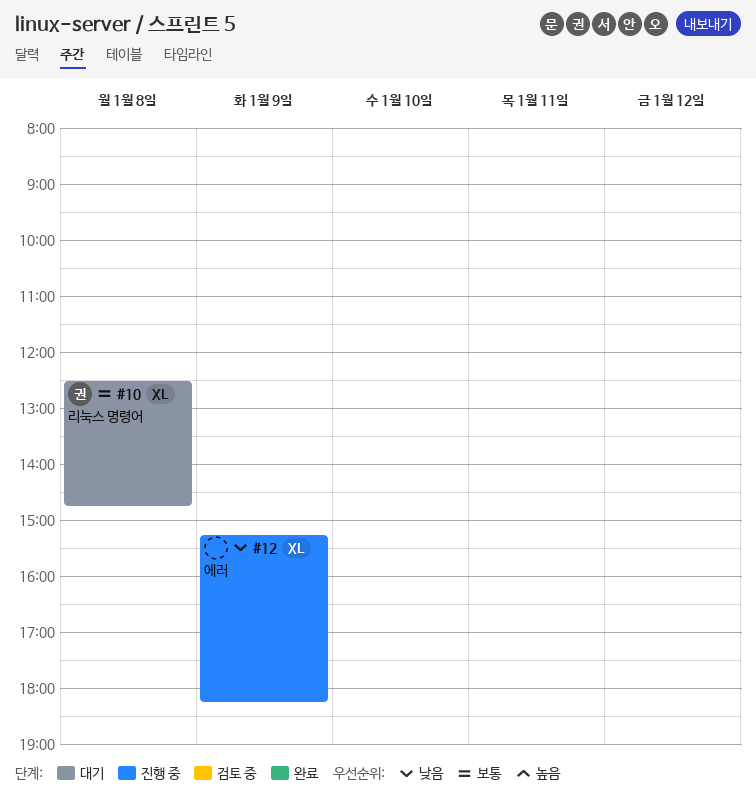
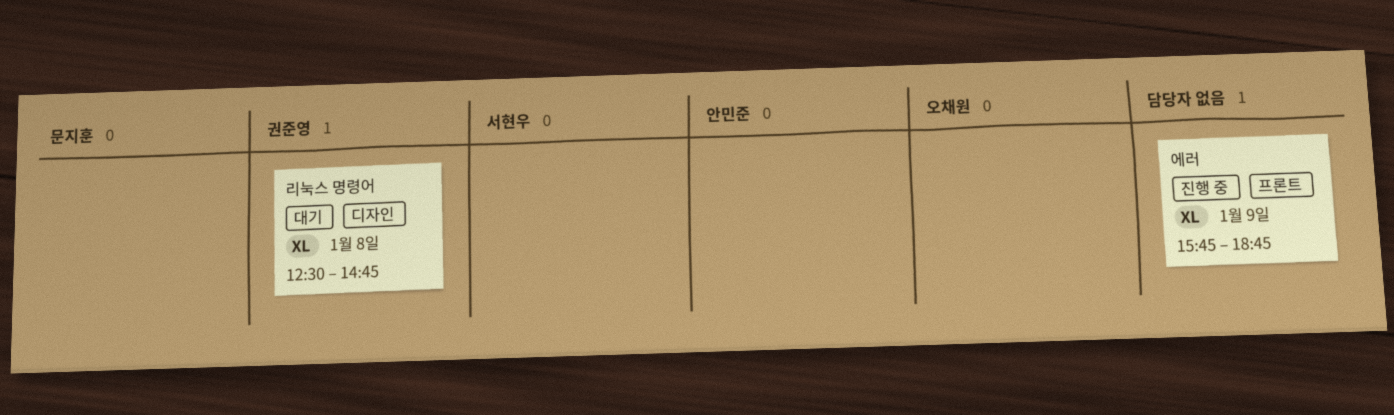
에러, begins: 15:15 -> 15:45
에러, ends: 18:15 -> 18:45

